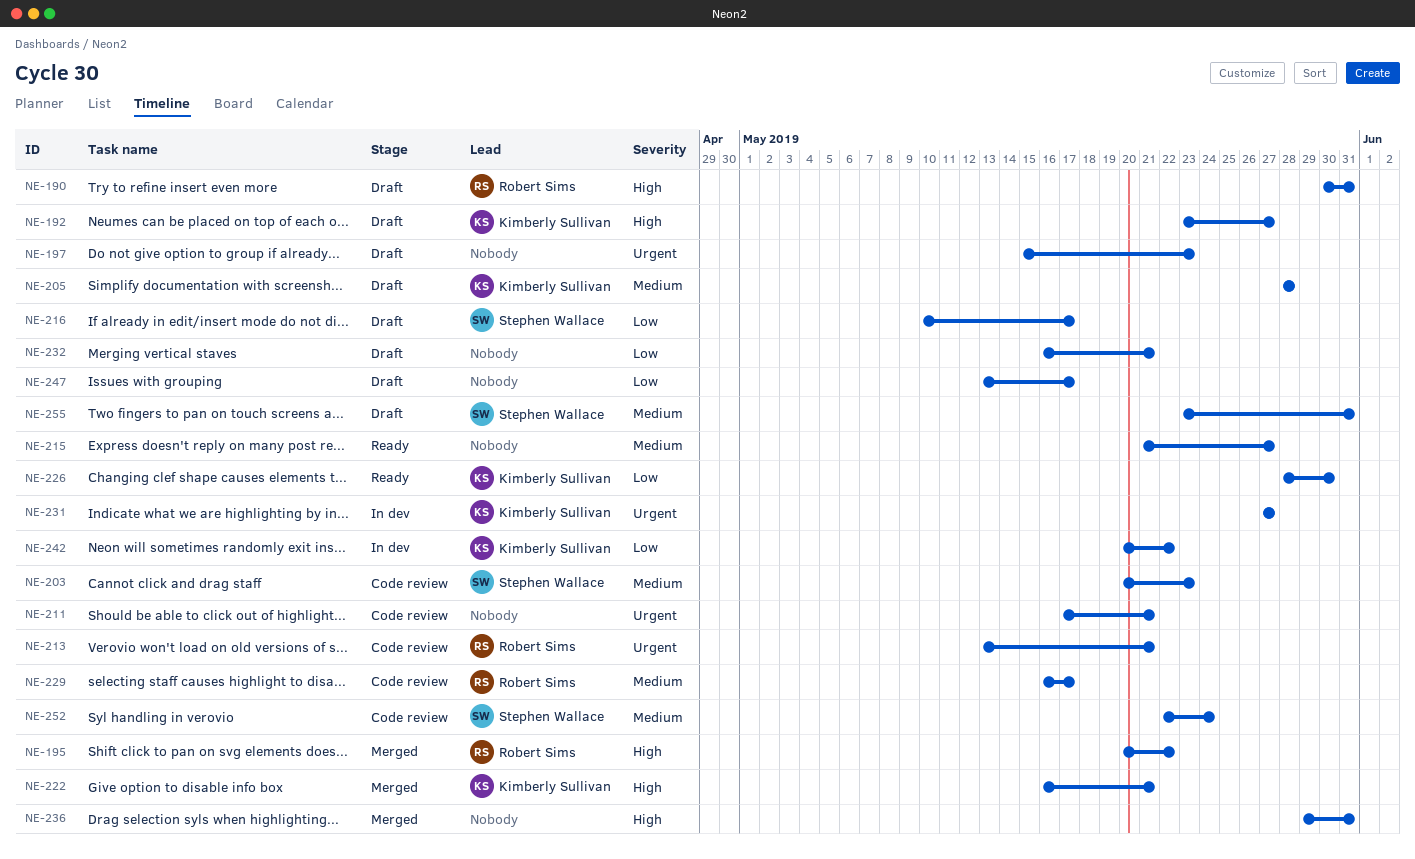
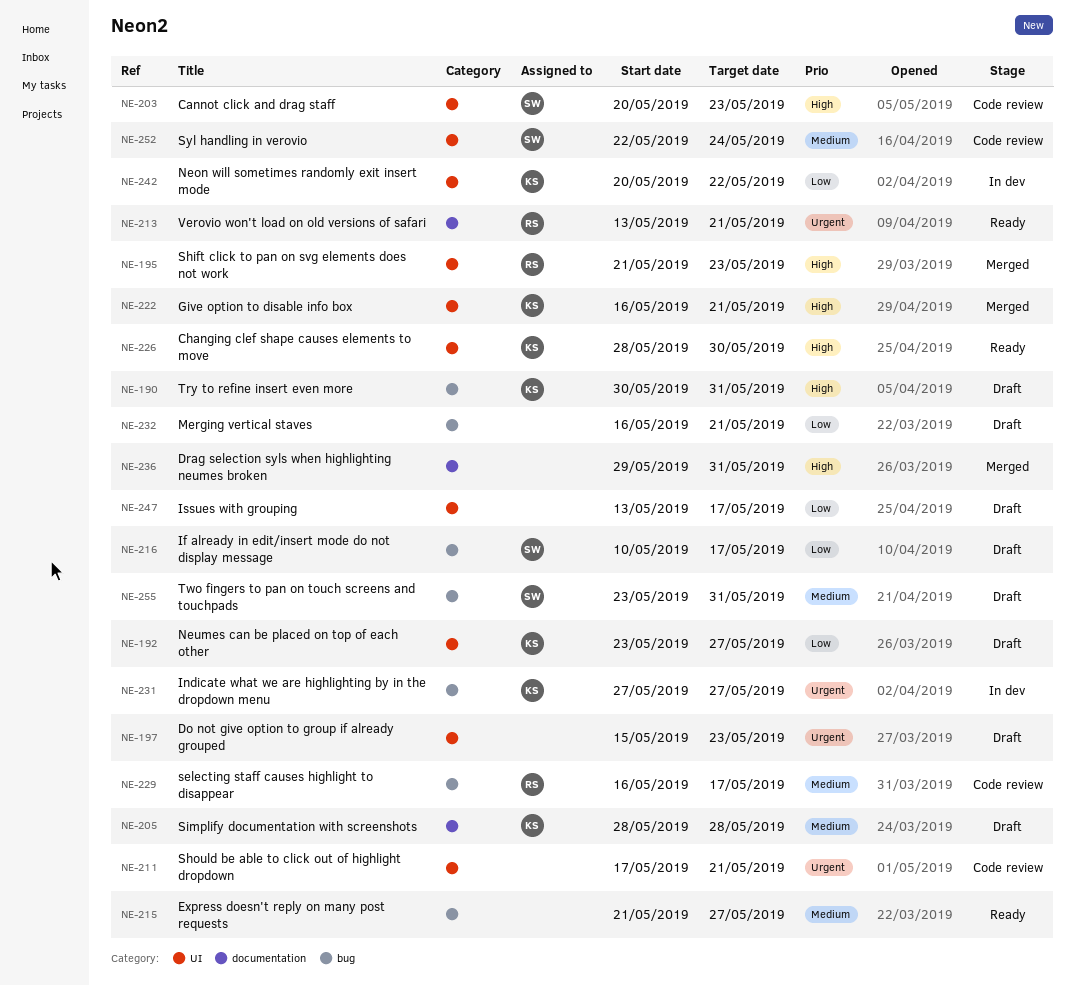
NE-190, owner: Robert Sims -> Kimberly Sullivan
NE-192, priority: High -> Low
NE-195, start: May 20 -> May 21
NE-195, due: May 22 -> May 23
NE-203, priority: Medium -> High
NE-213, status: Code review -> Ready
NE-226, priority: Low -> High

